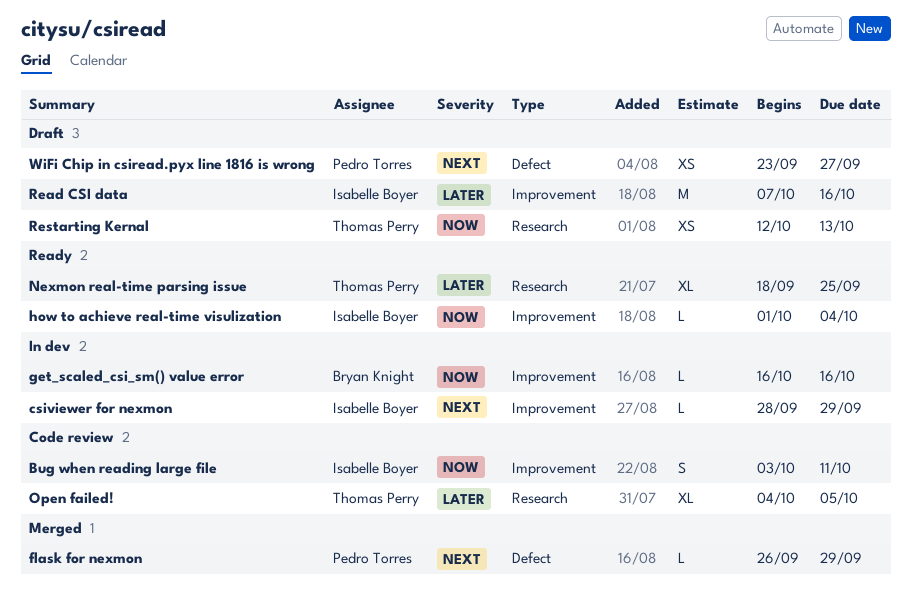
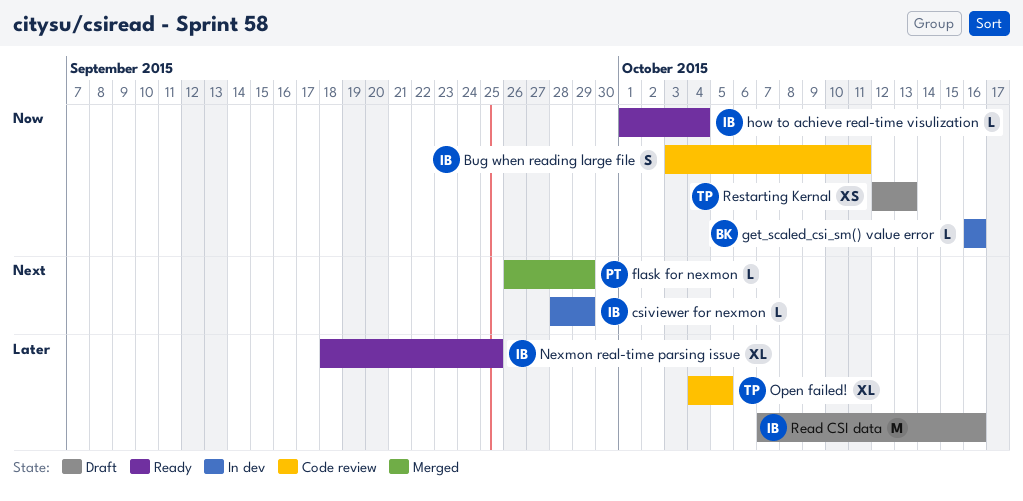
Nexmon real-time parsing issue, owner: Thomas Perry -> Isabelle Boyer
WiFi Chip in csiread.pyx line 1816 is wrong: present -> none

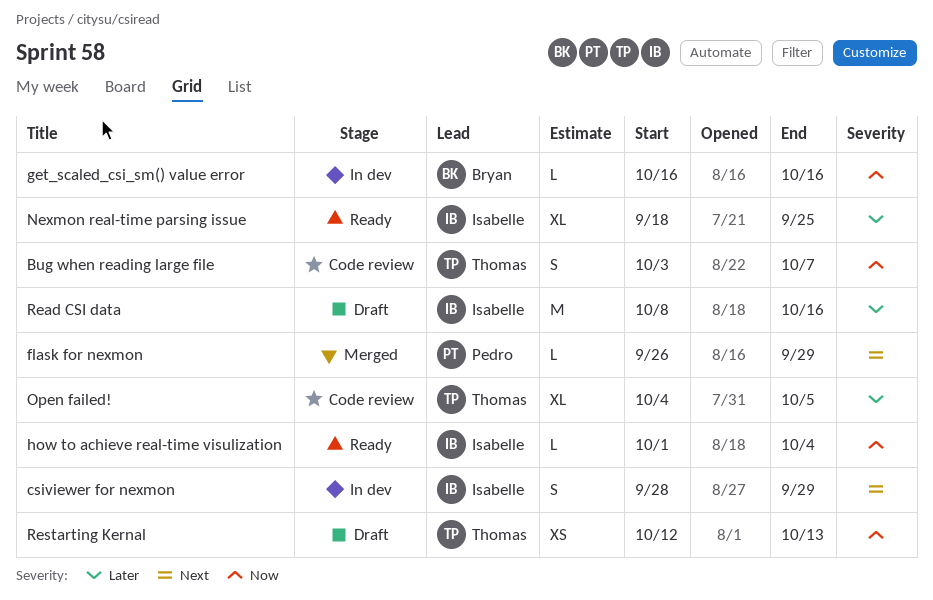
Bug when reading large file, owner: Isabelle -> Thomas
Bug when reading large file, due: Oct 11 -> Oct 7
csiviewer for nexmon, estimate: L -> S
Read CSI data, start: Oct 7 -> Oct 8

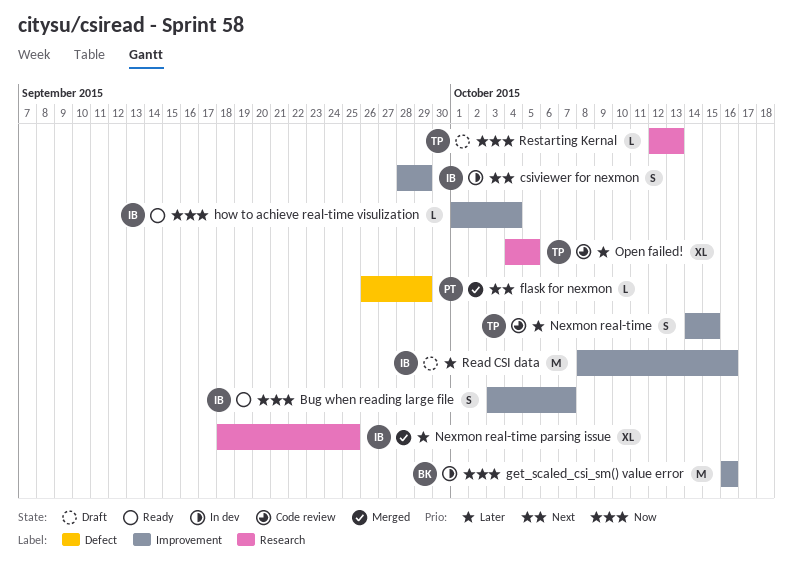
Bug when reading large file, status: Code review -> Ready
Bug when reading large file, owner: Thomas -> Isabelle
get_scaled_csi_sm() value error, estimate: L -> M
Nexmon real-time: none -> present
Nexmon real-time parsing issue, status: Ready -> Merged
Restarting Kernal, estimate: XS -> L

